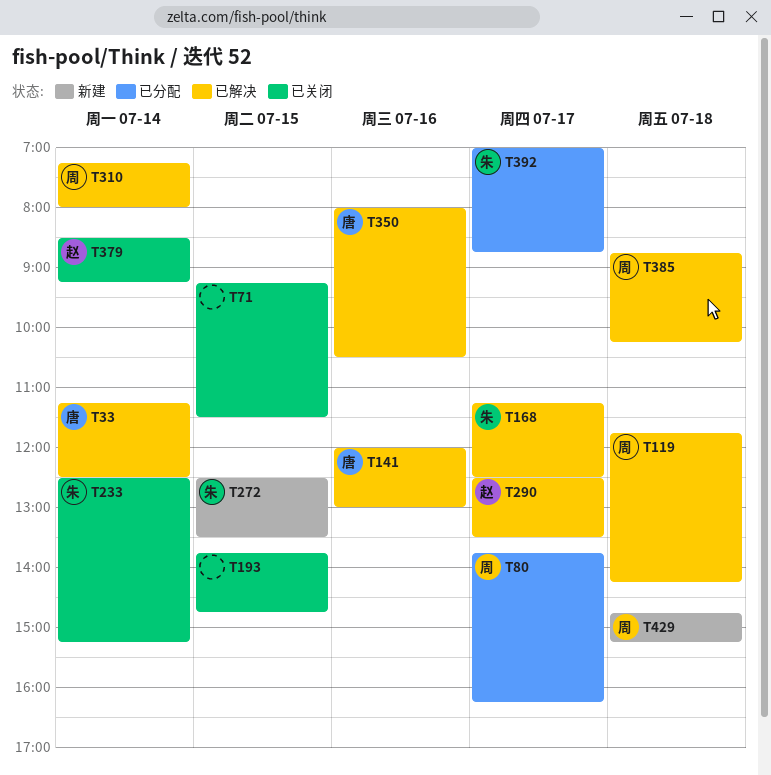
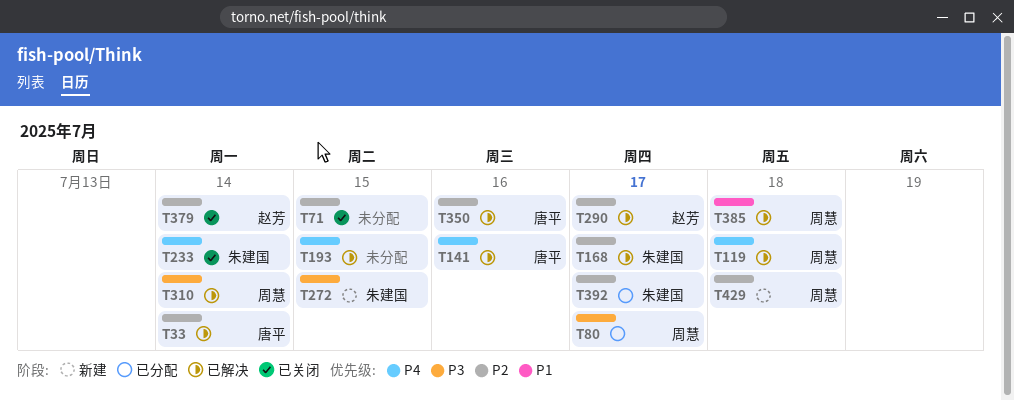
T193, status: 已关闭 -> 已解决

